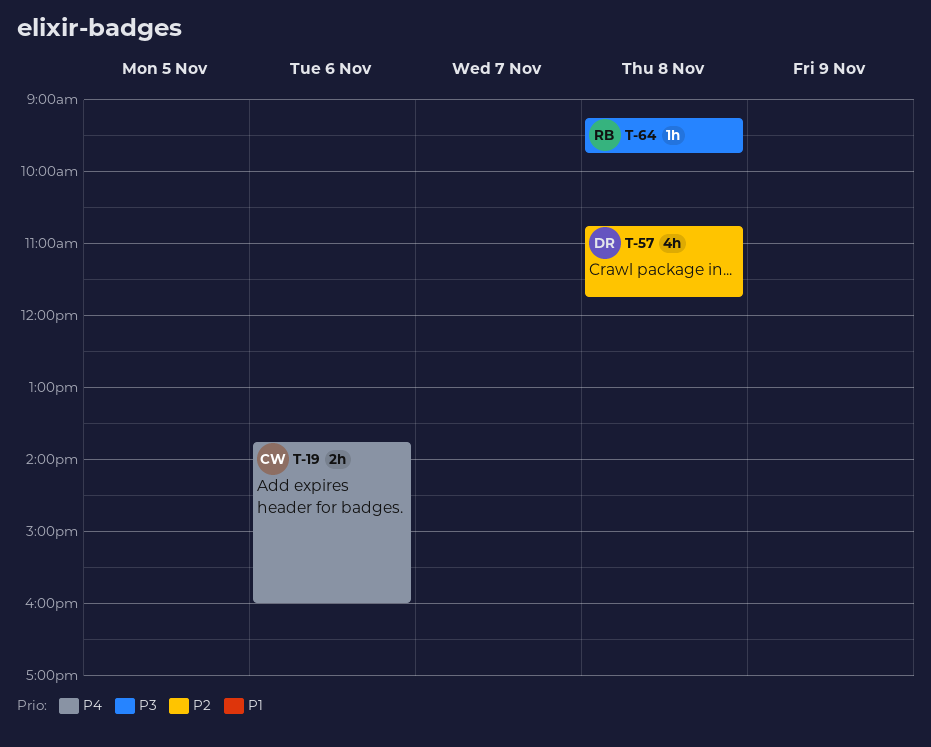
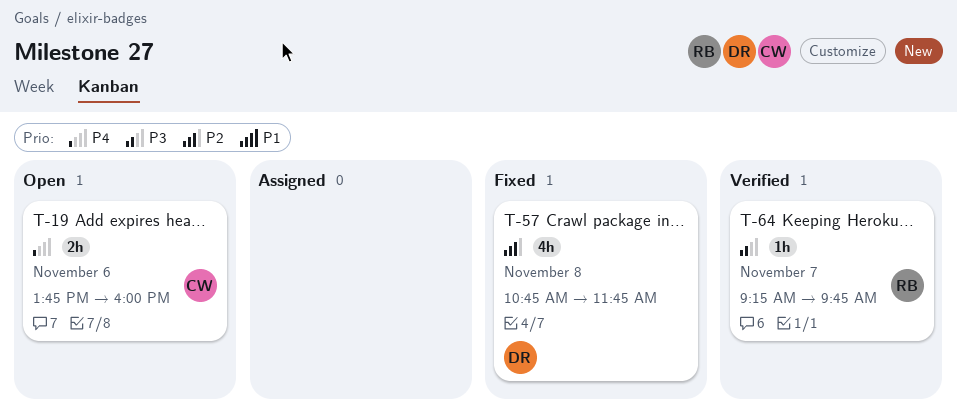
T-64, day: Nov 8 -> Nov 7

